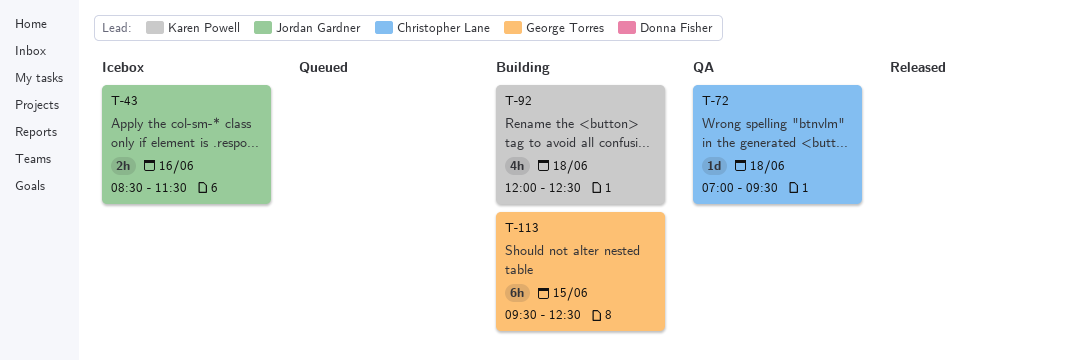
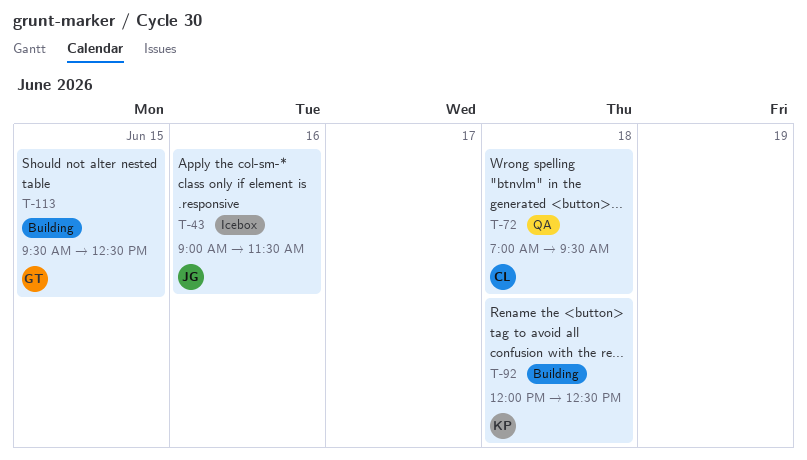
T-43, begins: 08:30 -> 09:00

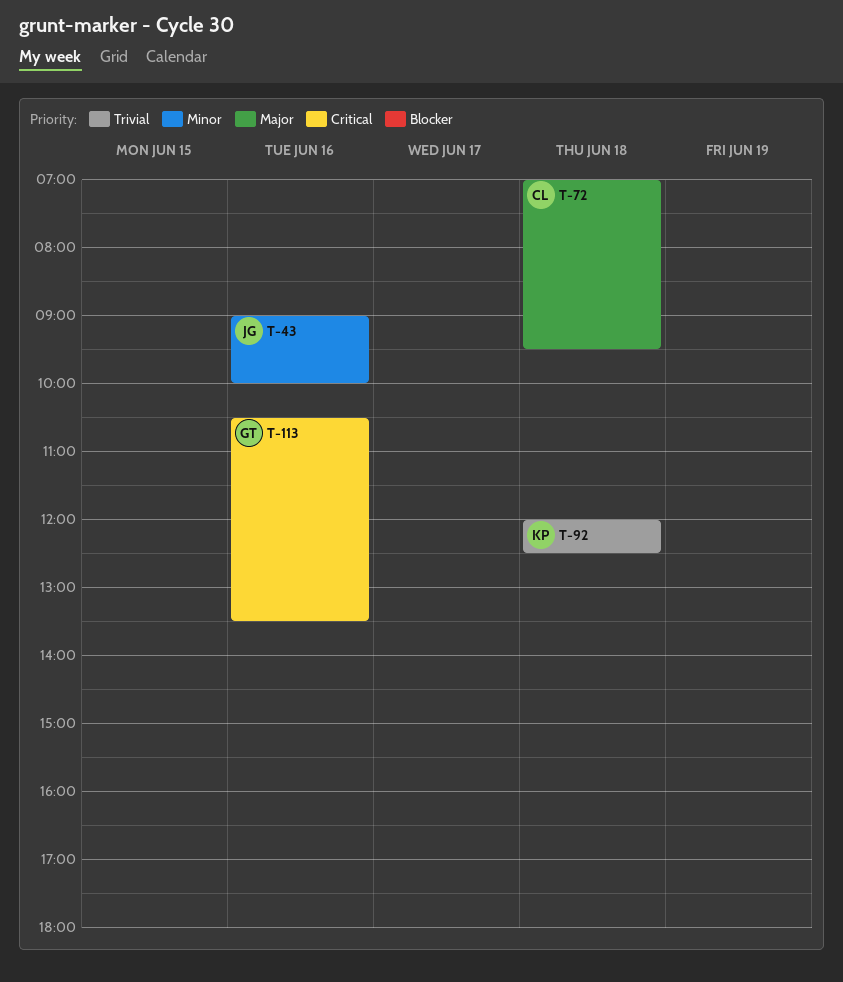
T-43, ends: 11:30 -> 10:00
T-113, day: Jun 15 -> Jun 16
T-113, begins: 09:30 -> 10:30
T-113, ends: 12:30 -> 13:30

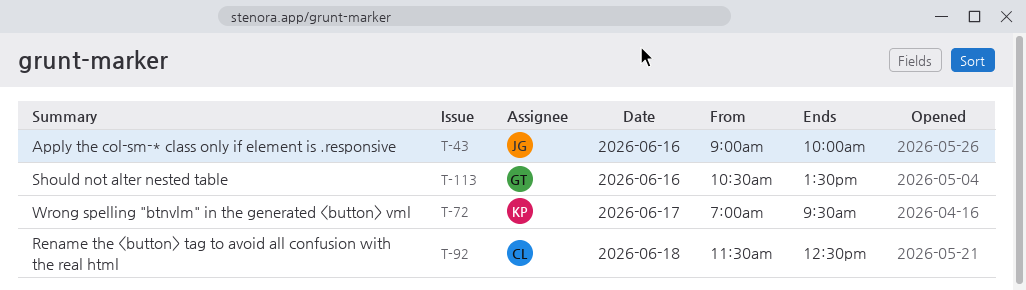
T-72, owner: CL -> KP
T-72, day: Jun 18 -> Jun 17
T-92, owner: KP -> CL
T-92, begins: 12:00 -> 11:30

